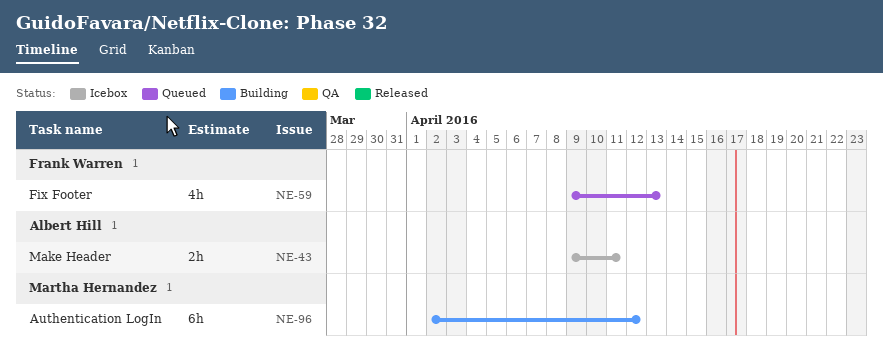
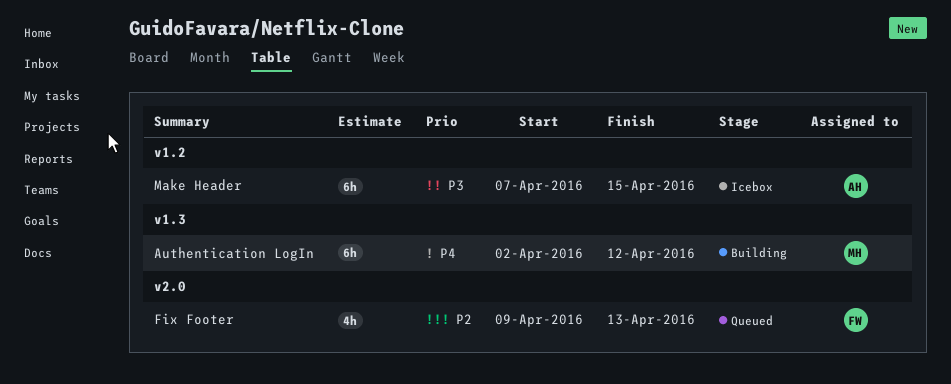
Make Header, estimate: 2h -> 6h
Make Header, start: Apr 9 -> Apr 7
Make Header, due: Apr 11 -> Apr 15

